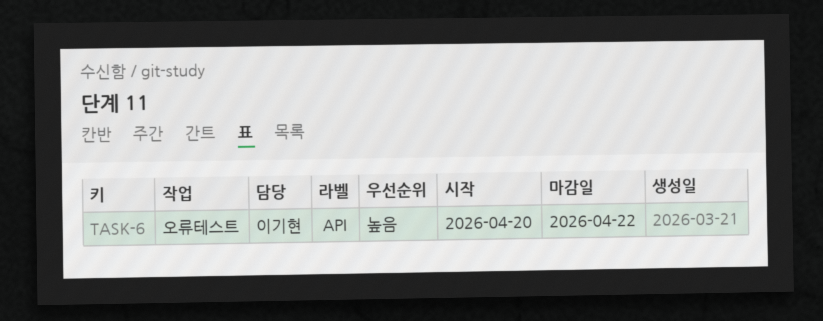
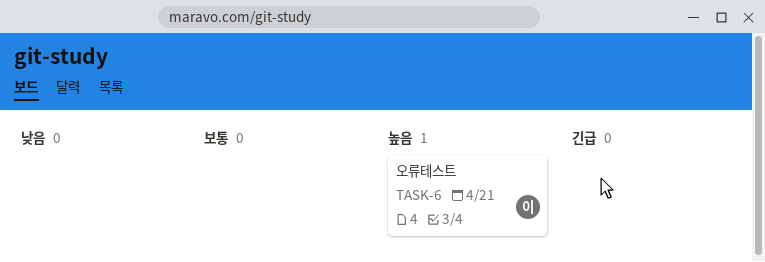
TASK-6, due: Apr 22 -> Apr 21

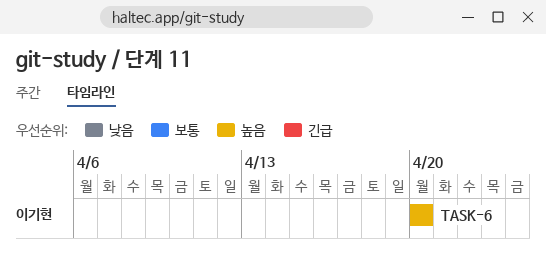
TASK-6, due: Apr 21 -> Apr 20

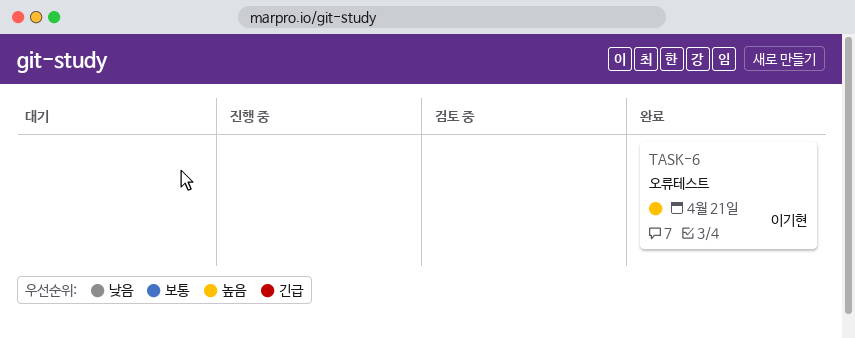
TASK-6, due: Apr 20 -> Apr 21

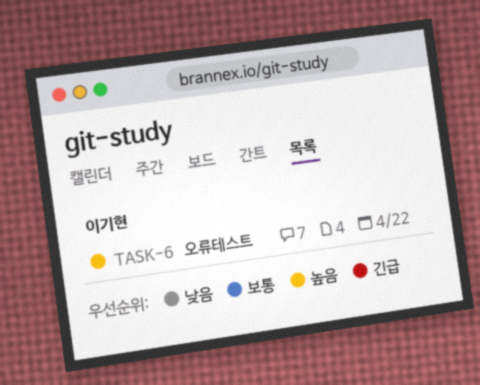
TASK-6, due: Apr 21 -> Apr 22

